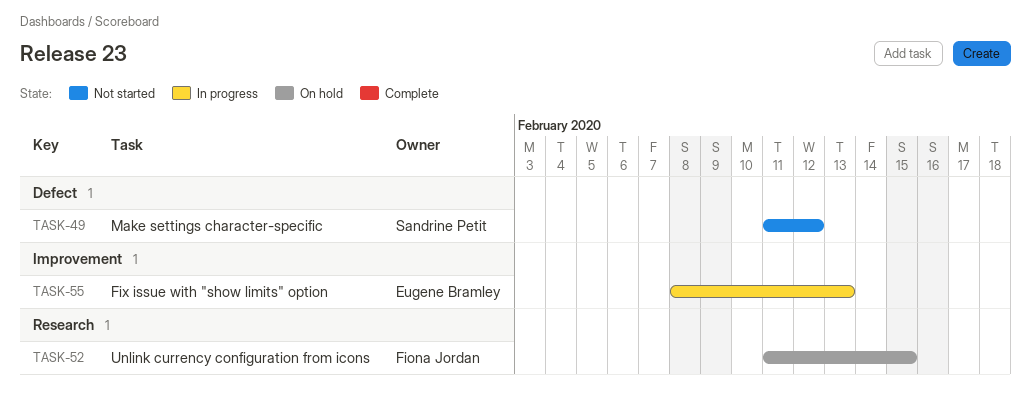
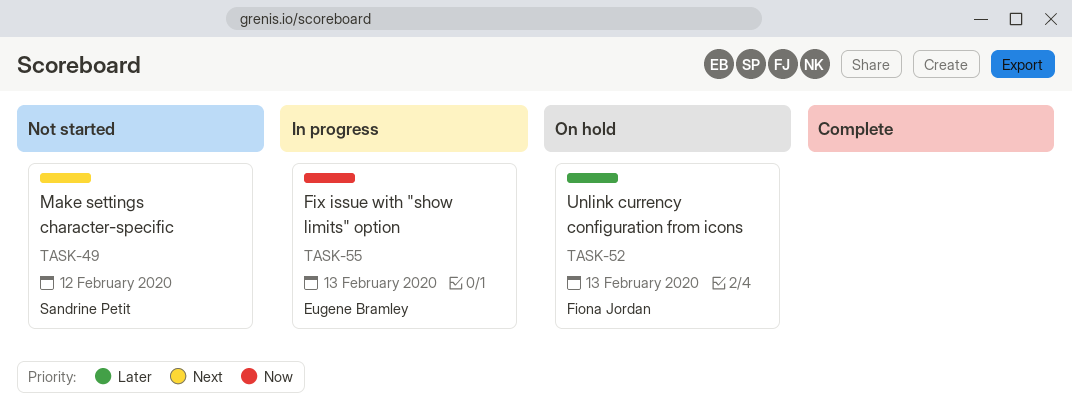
TASK-52, due: Feb 15 -> Feb 13

